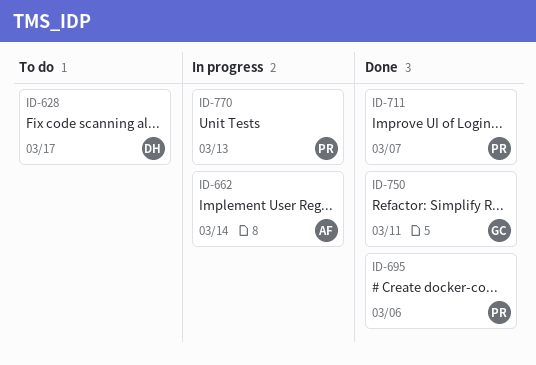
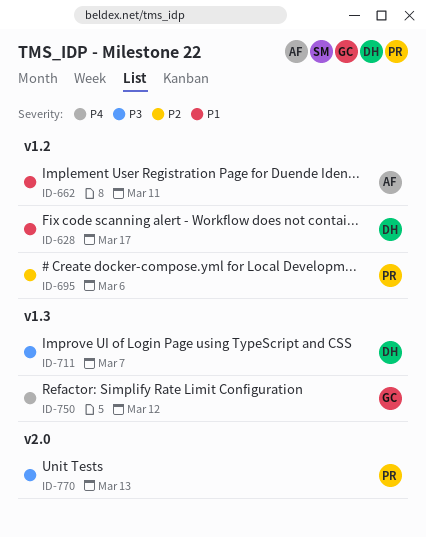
ID-662, due: Mar 14 -> Mar 11
ID-711, owner: PR -> DH
ID-750, due: Mar 11 -> Mar 12

